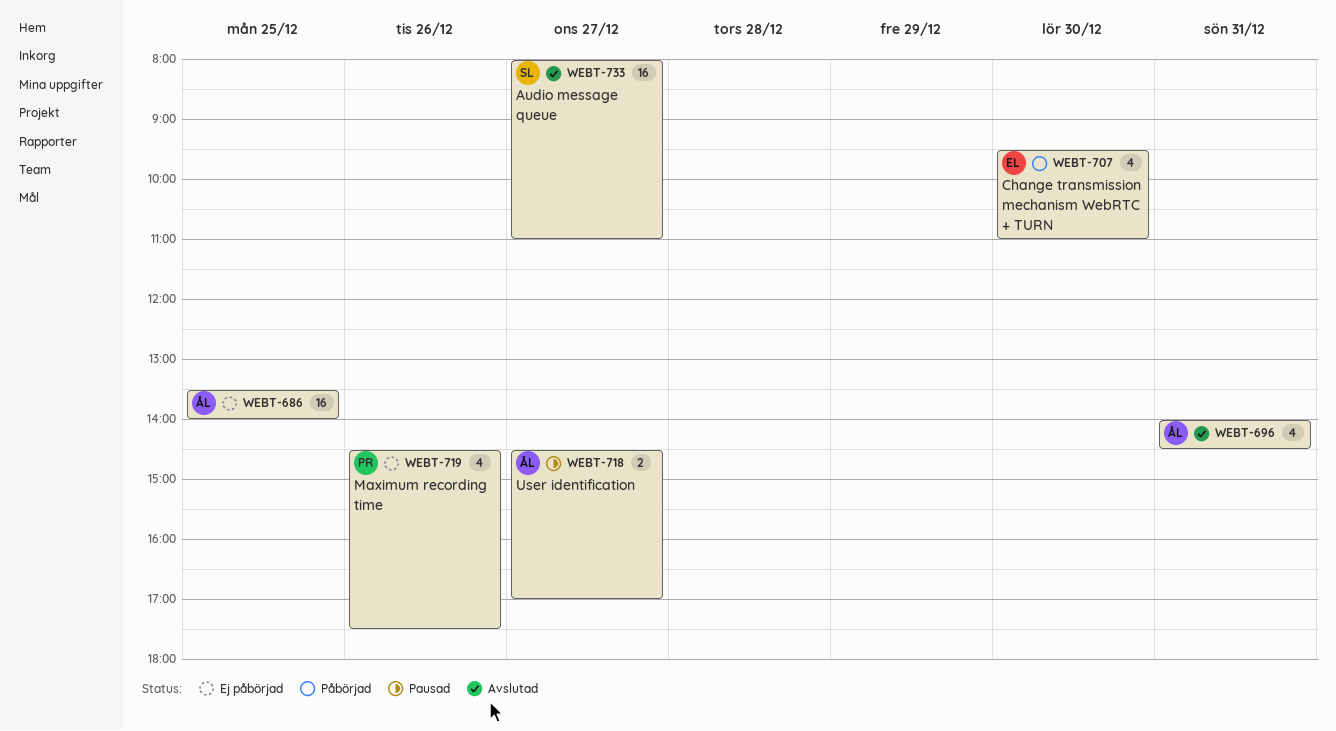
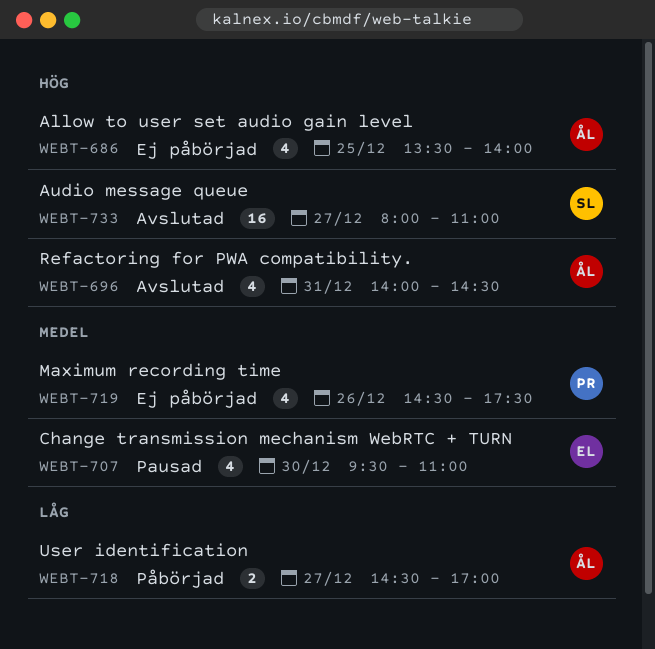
WEBT-686, estimate: 16 -> 4
WEBT-707, status: Påbörjad -> Pausad
WEBT-718, status: Pausad -> Påbörjad

